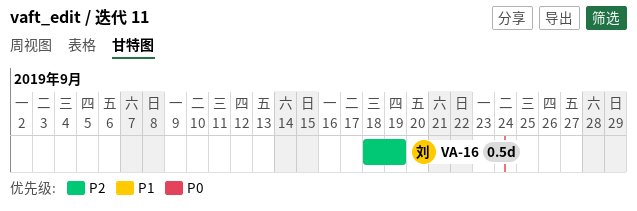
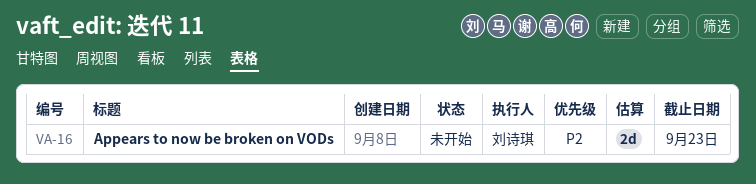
VA-16, estimate: 0.5d -> 2d
VA-16, due: Sep 19 -> Sep 23

